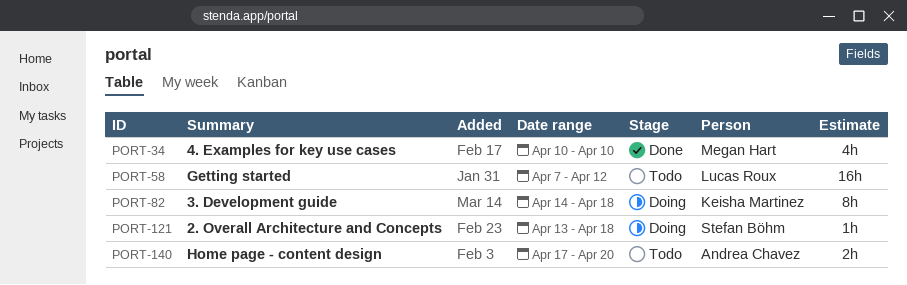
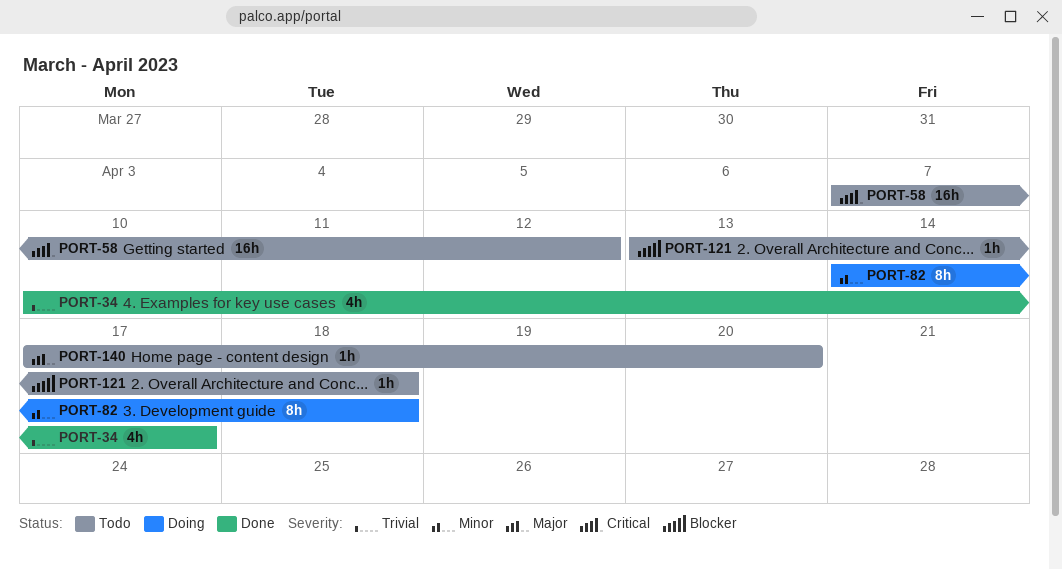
PORT-34, due: Apr 10 -> Apr 17
PORT-121, status: Doing -> Todo
PORT-140, estimate: 2h -> 1h

